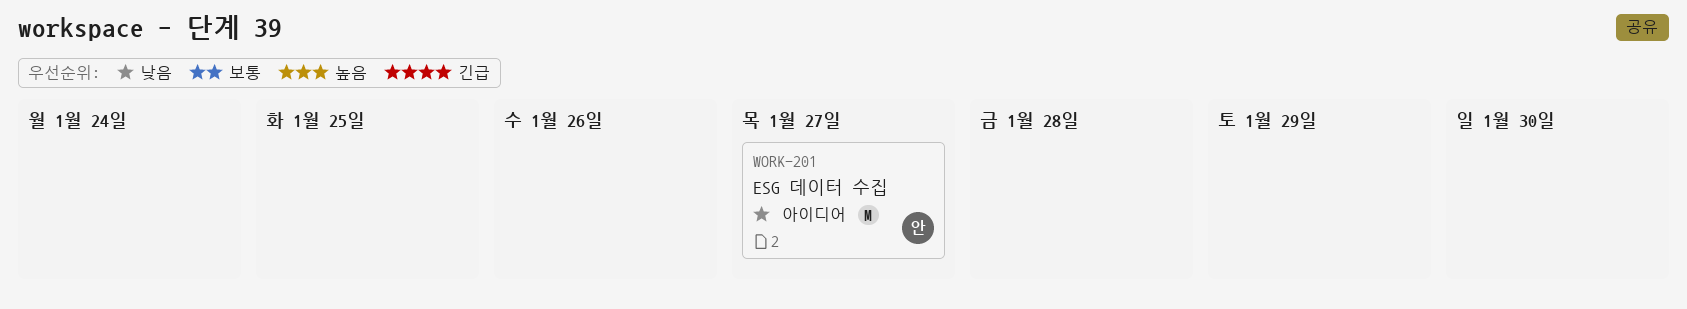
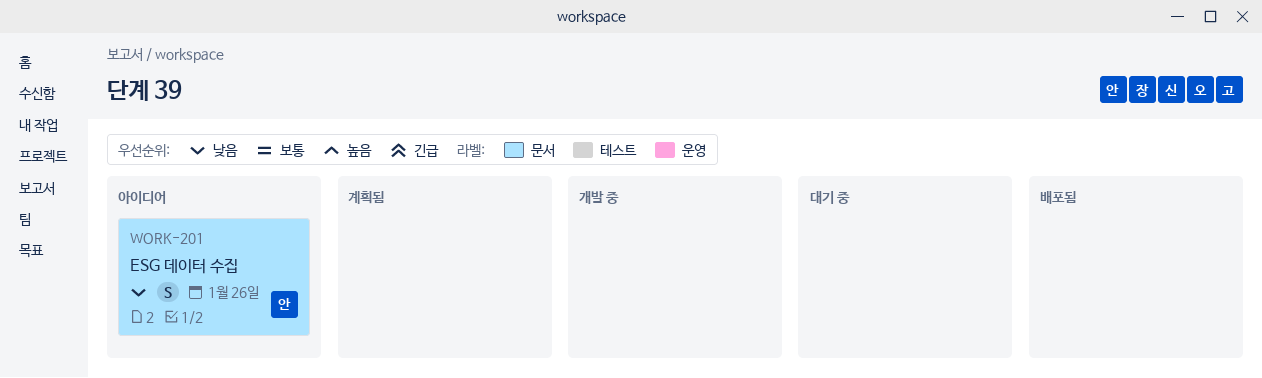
WORK-201, estimate: M -> S
WORK-201, due: Jan 27 -> Jan 26

